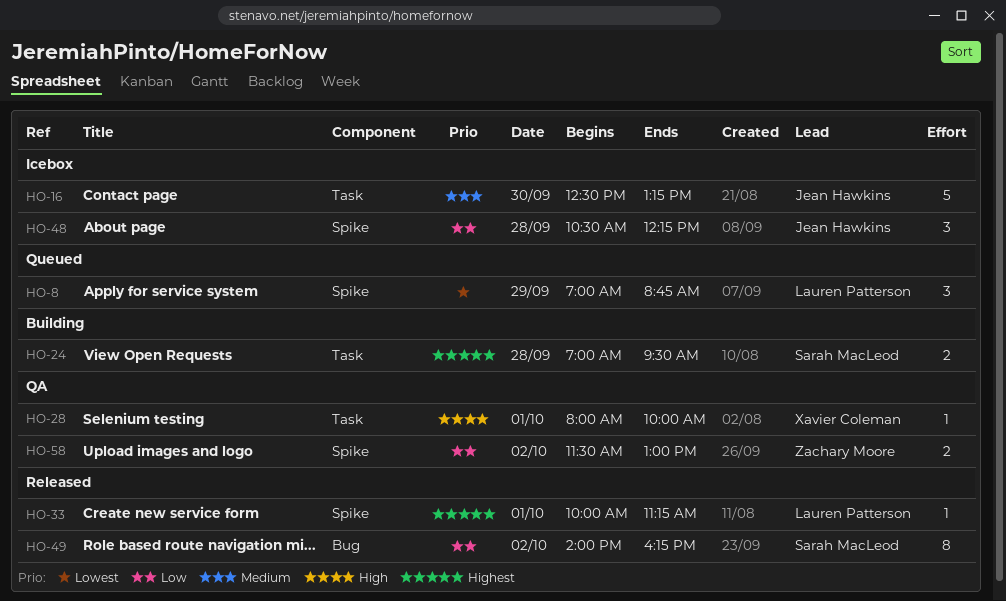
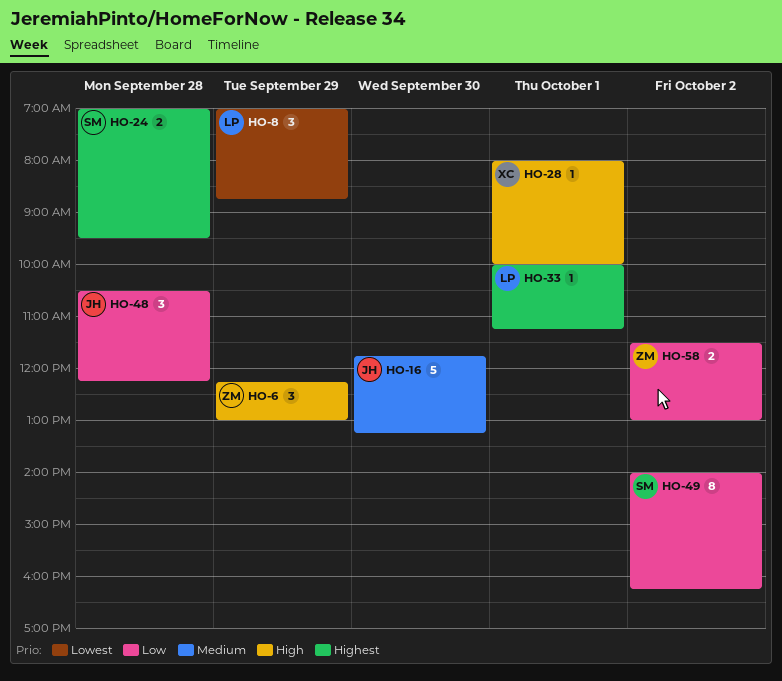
HO-6: none -> present
HO-16, begins: 12:30 -> 11:45

